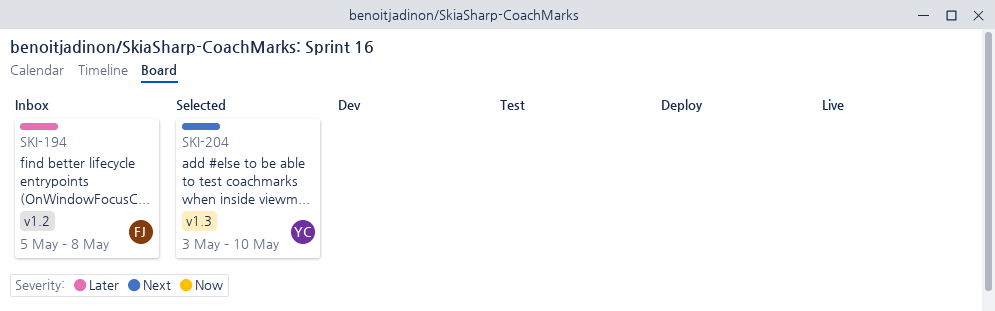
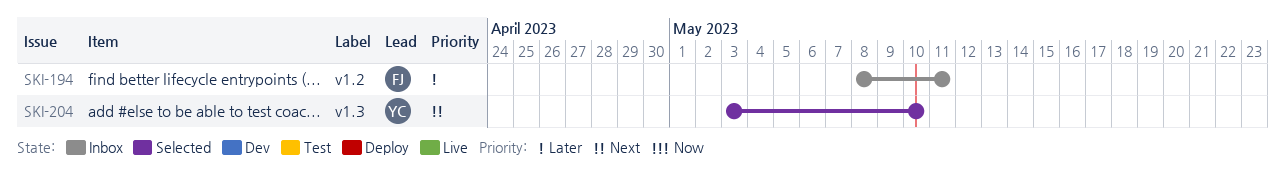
SKI-194, start: May 5 -> May 8
SKI-194, due: May 8 -> May 11

